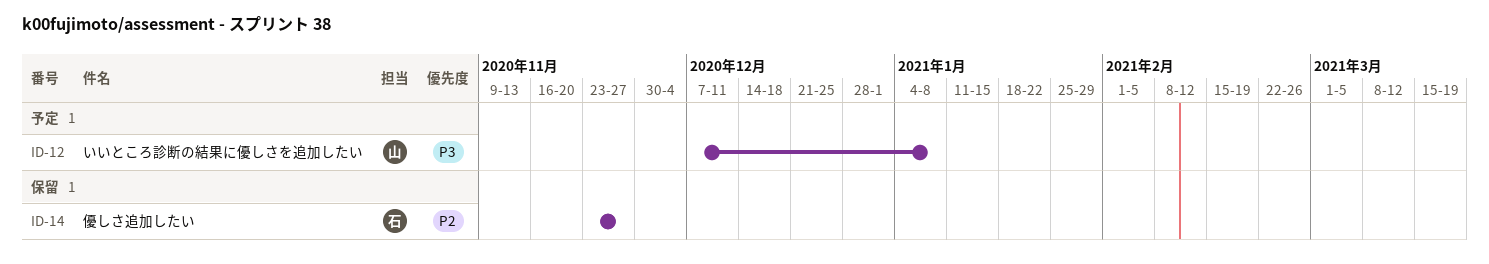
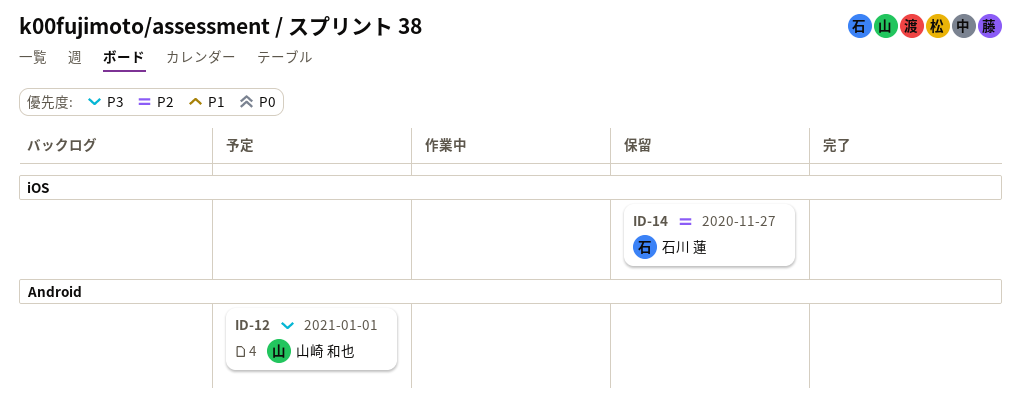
ID-12, due: Jan 8 -> Jan 1

